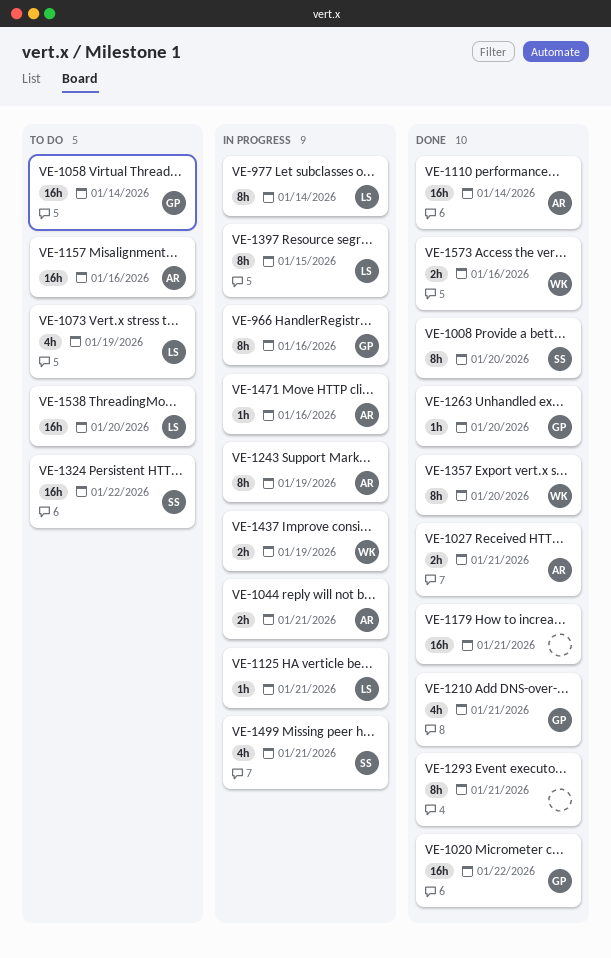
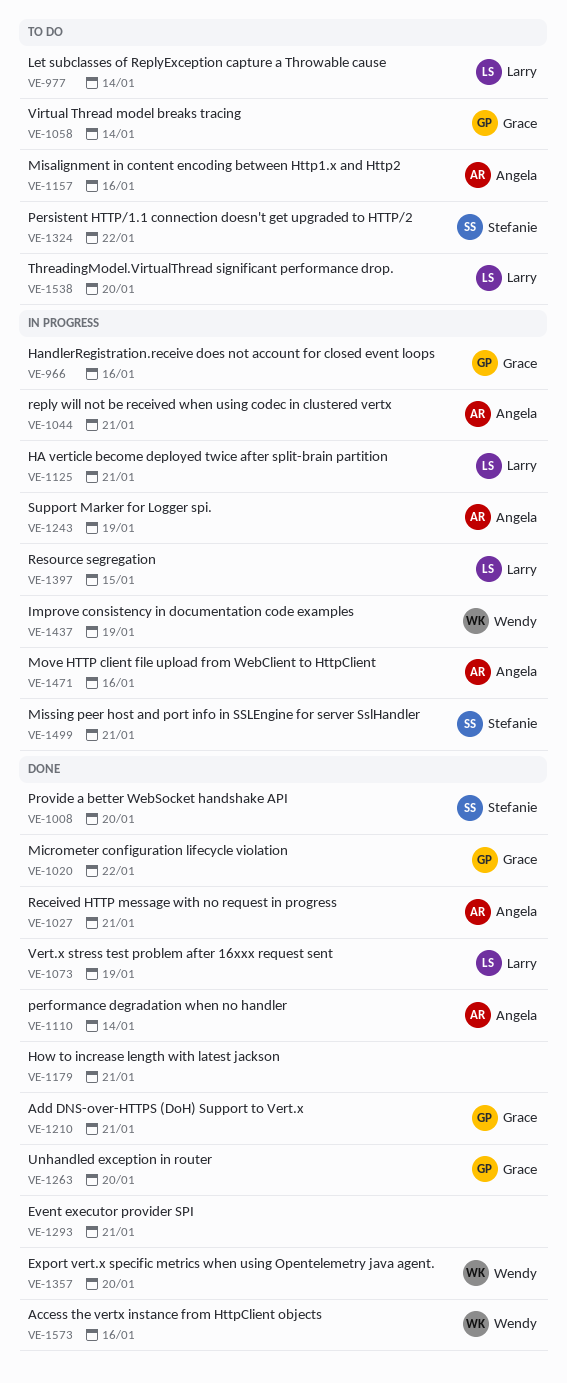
VE-977, status: In progress -> To do
VE-1073, status: To do -> Done

